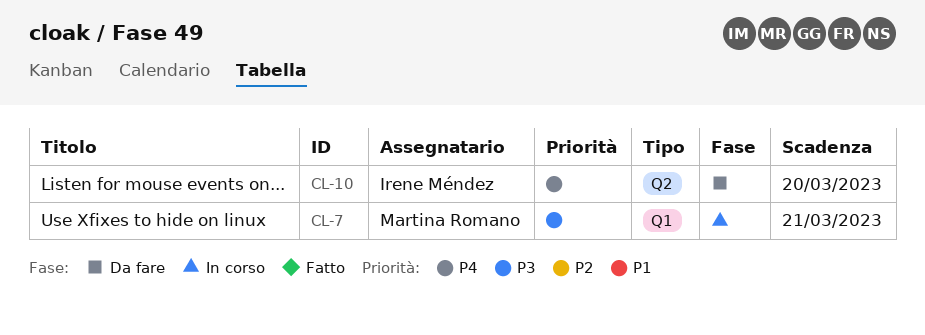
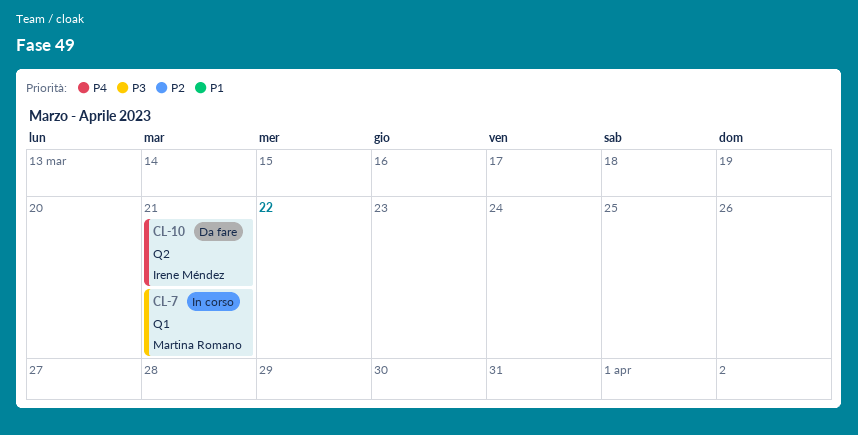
CL-10, due: Mar 20 -> Mar 21

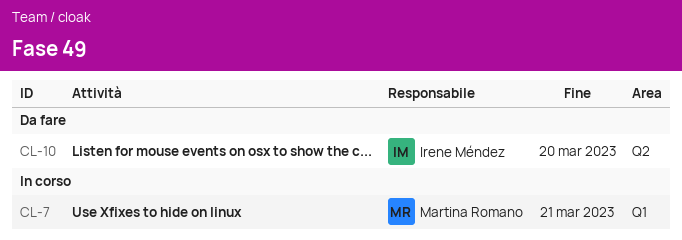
CL-10, due: Mar 21 -> Mar 20

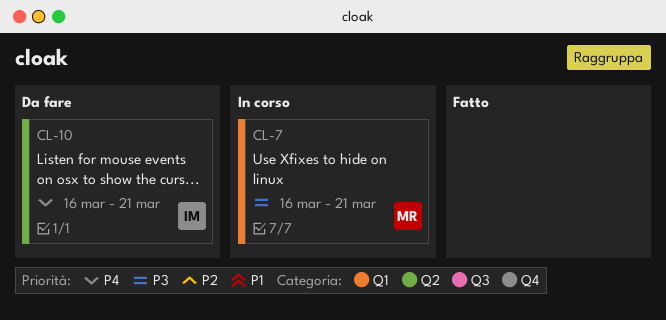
CL-10, due: Mar 20 -> Mar 21

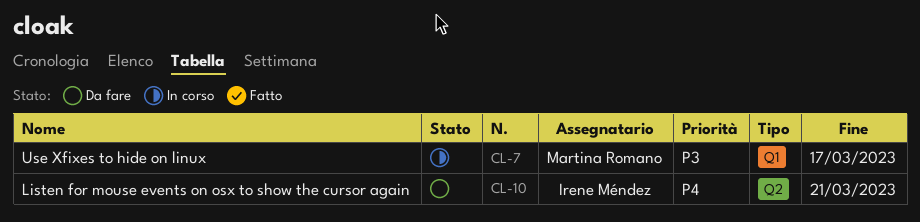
CL-7, due: Mar 21 -> Mar 17

